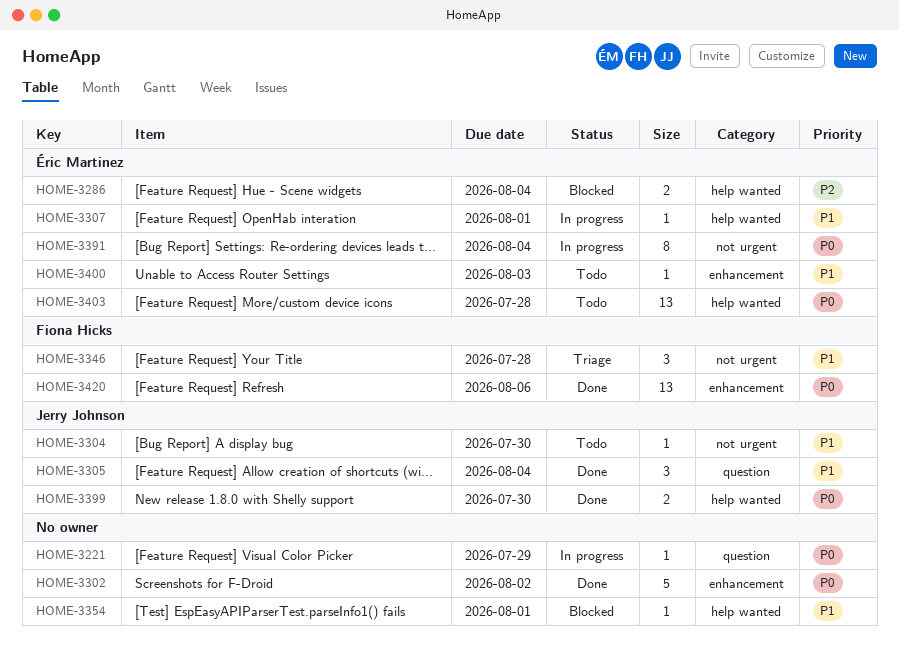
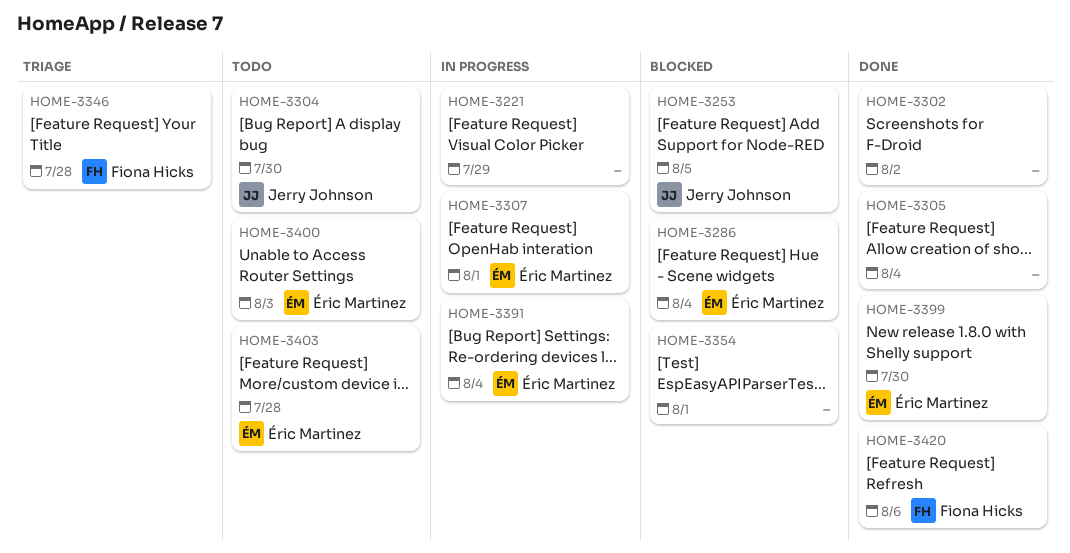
HOME-3253: none -> present
HOME-3305, owner: Jerry Johnson -> none
HOME-3399, owner: Jerry Johnson -> Éric Martinez

